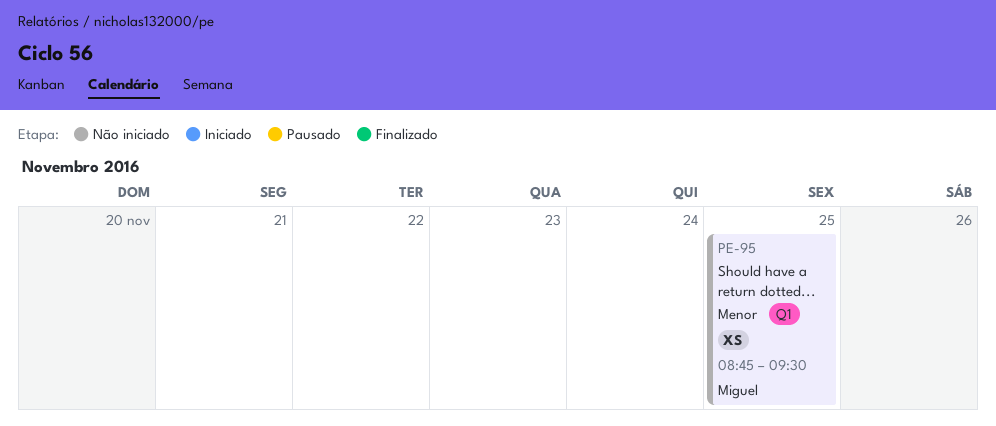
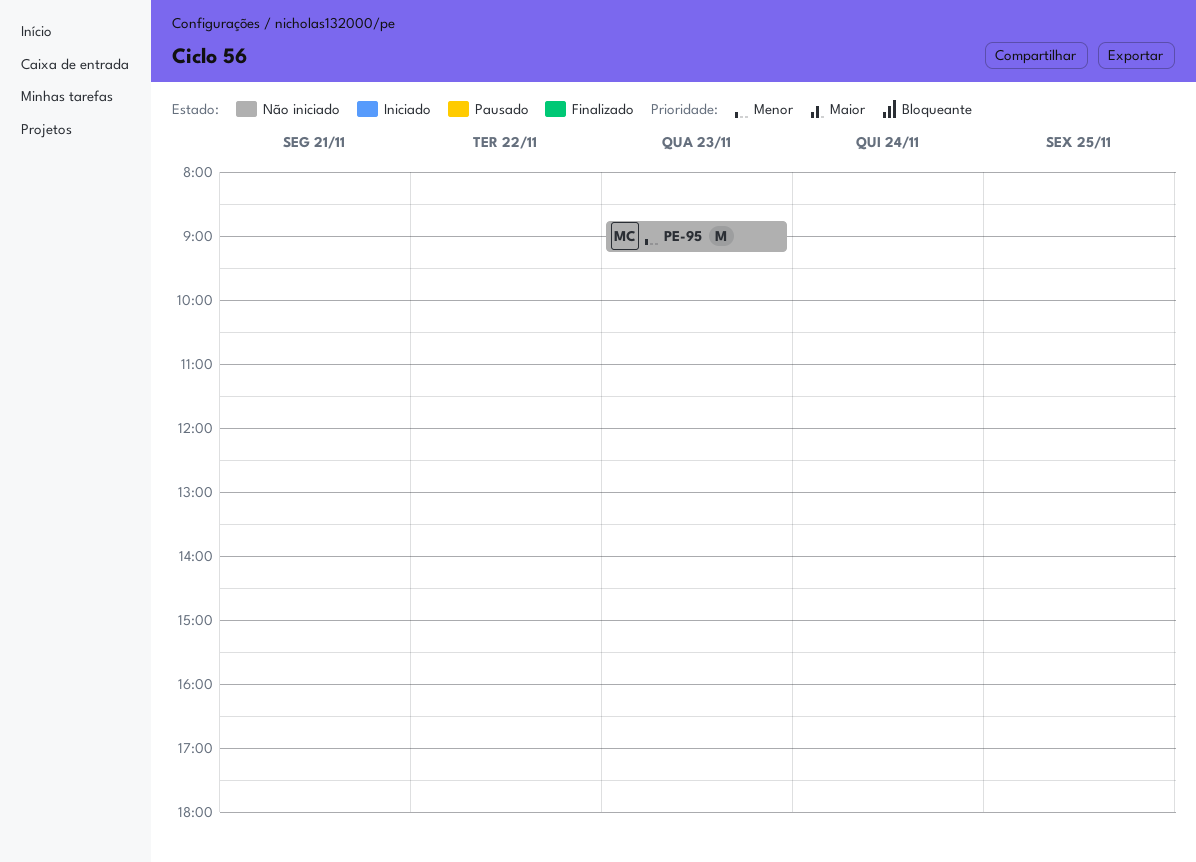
PE-95, estimate: XS -> M
PE-95, day: Nov 25 -> Nov 23
PE-95, ends: 09:30 -> 09:15

